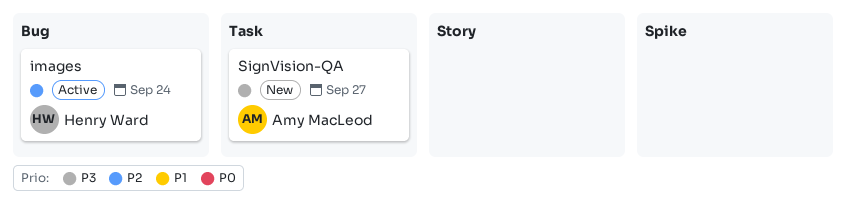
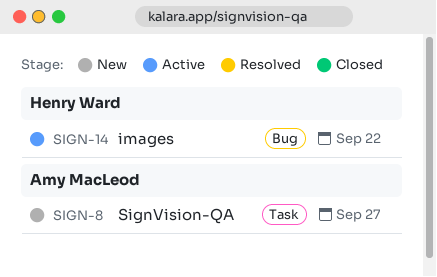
images, due: Sep 24 -> Sep 22

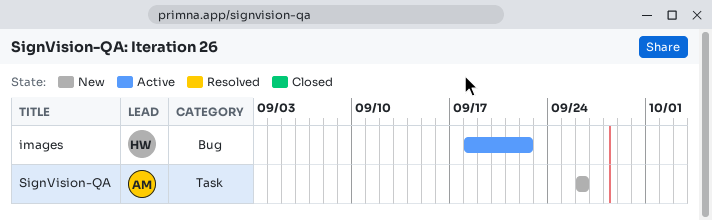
SignVision-QA, due: Sep 27 -> Sep 26

